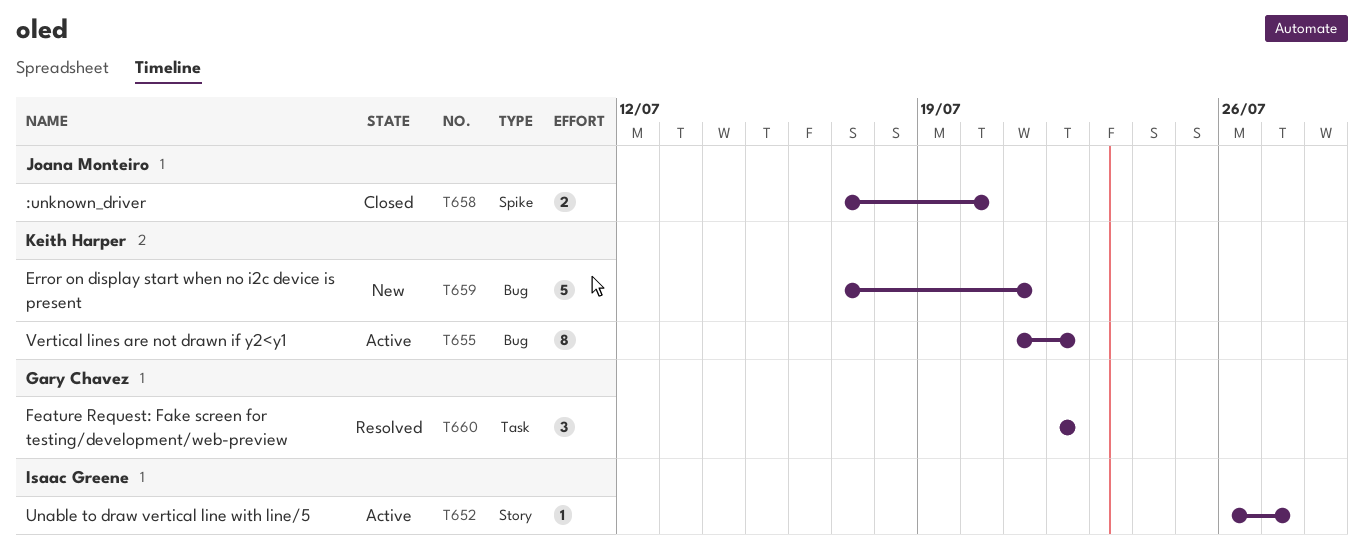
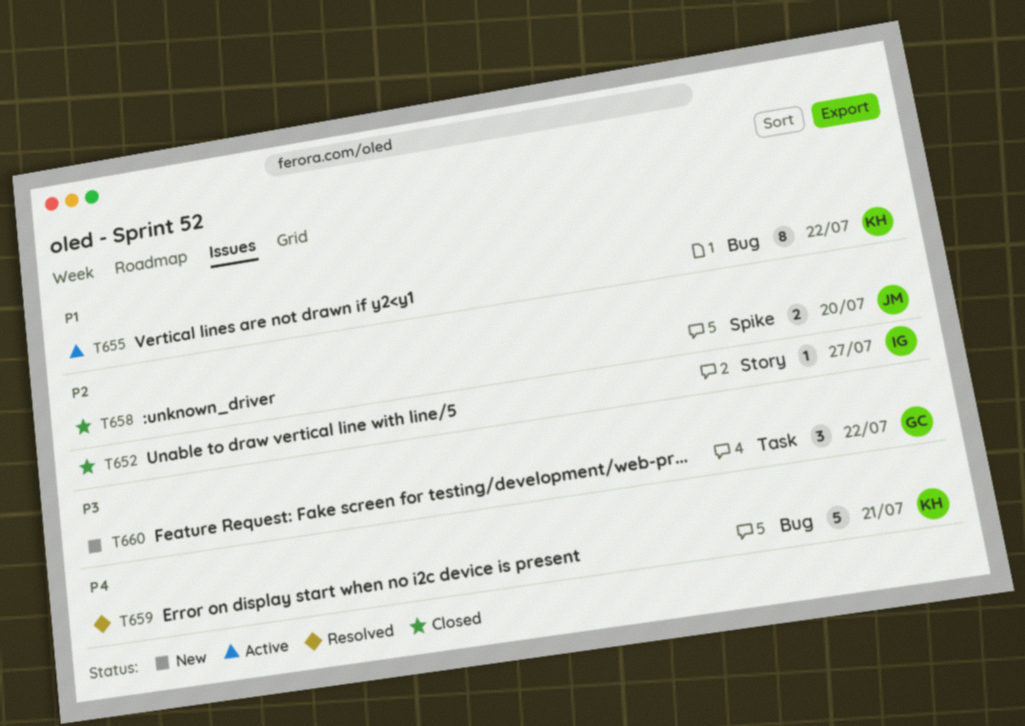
T652, status: Active -> Closed
T659, status: New -> Resolved
T660, status: Resolved -> New

